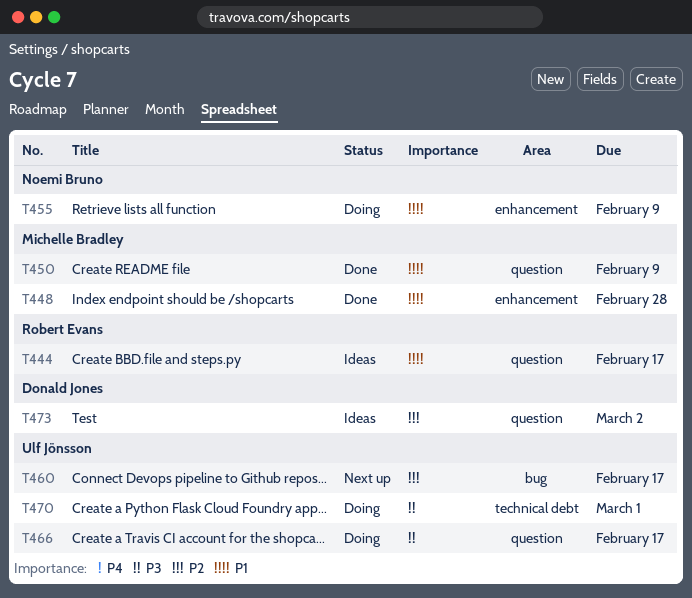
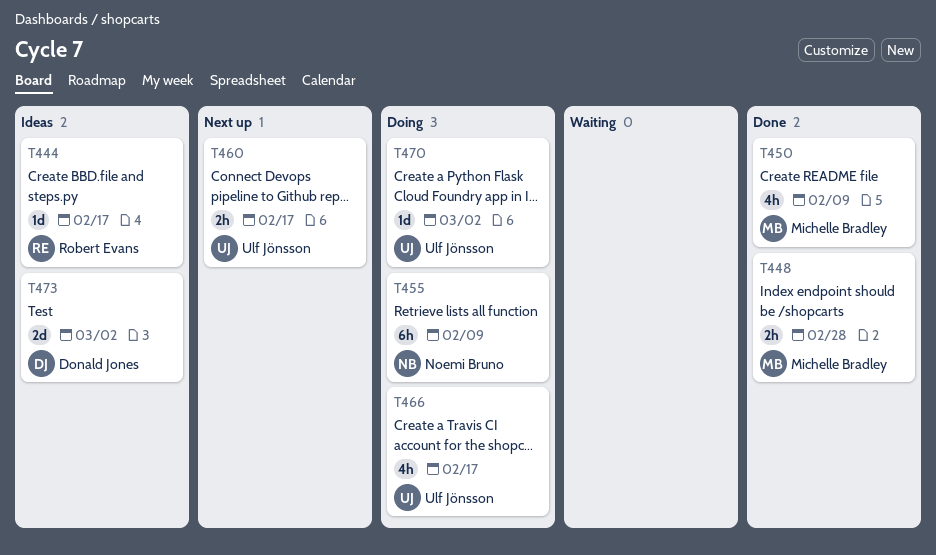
T470, due: Mar 1 -> Mar 2

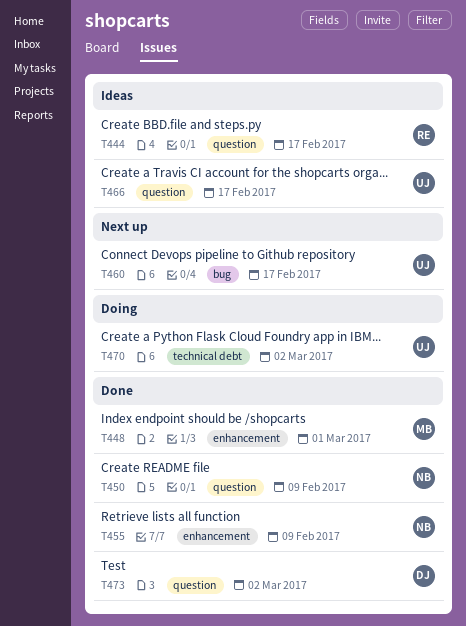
T448, due: Feb 28 -> Mar 1
T450, owner: Michelle Bradley -> Noemi Bruno
T455, status: Doing -> Done
T466, status: Doing -> Ideas
T473, status: Ideas -> Done

